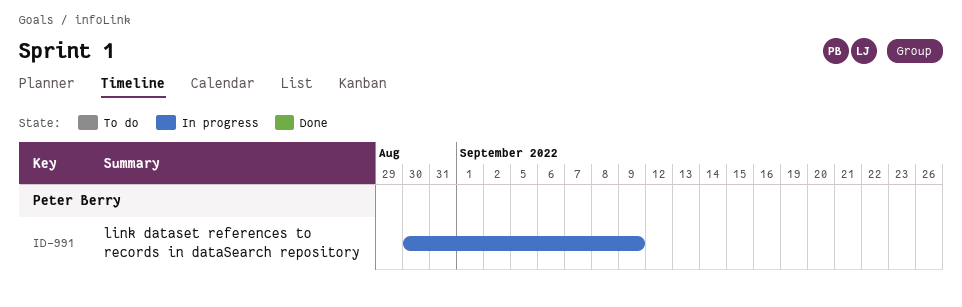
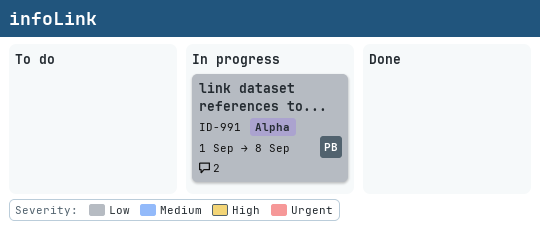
ID-991, start: Aug 30 -> Sep 1
ID-991, due: Sep 9 -> Sep 8

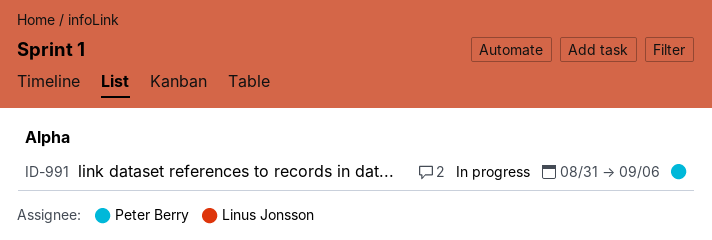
ID-991, start: Sep 1 -> Aug 31
ID-991, due: Sep 8 -> Sep 6

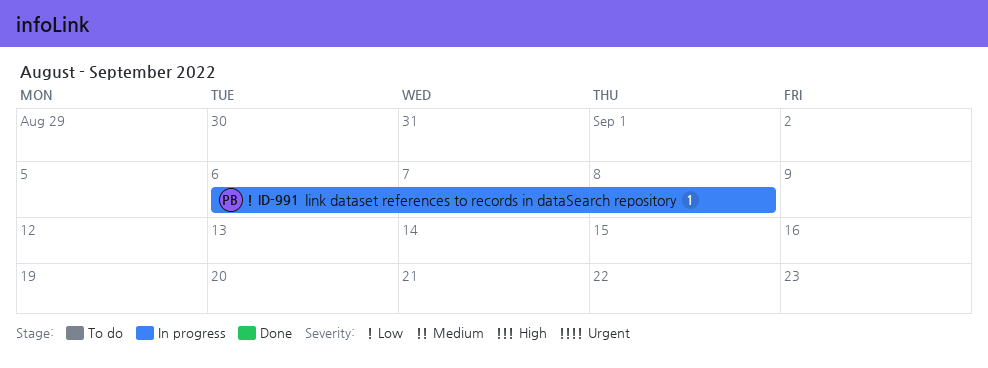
ID-991, start: Aug 31 -> Sep 6
ID-991, due: Sep 6 -> Sep 8

